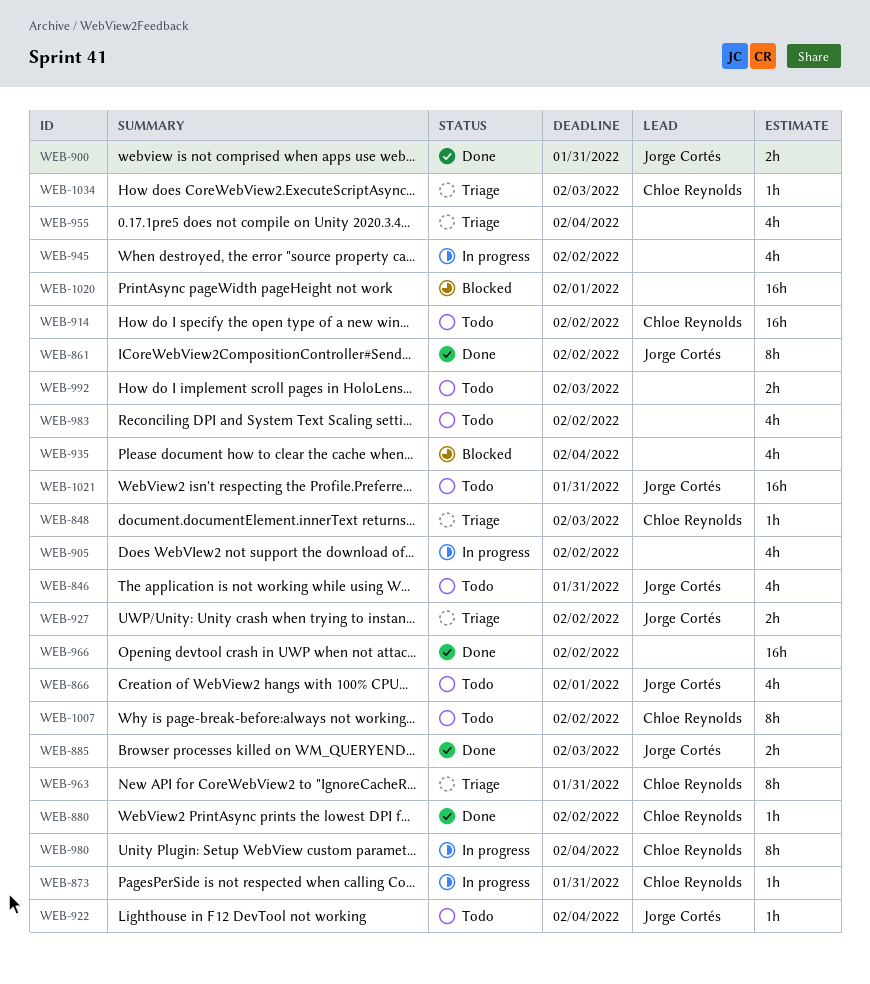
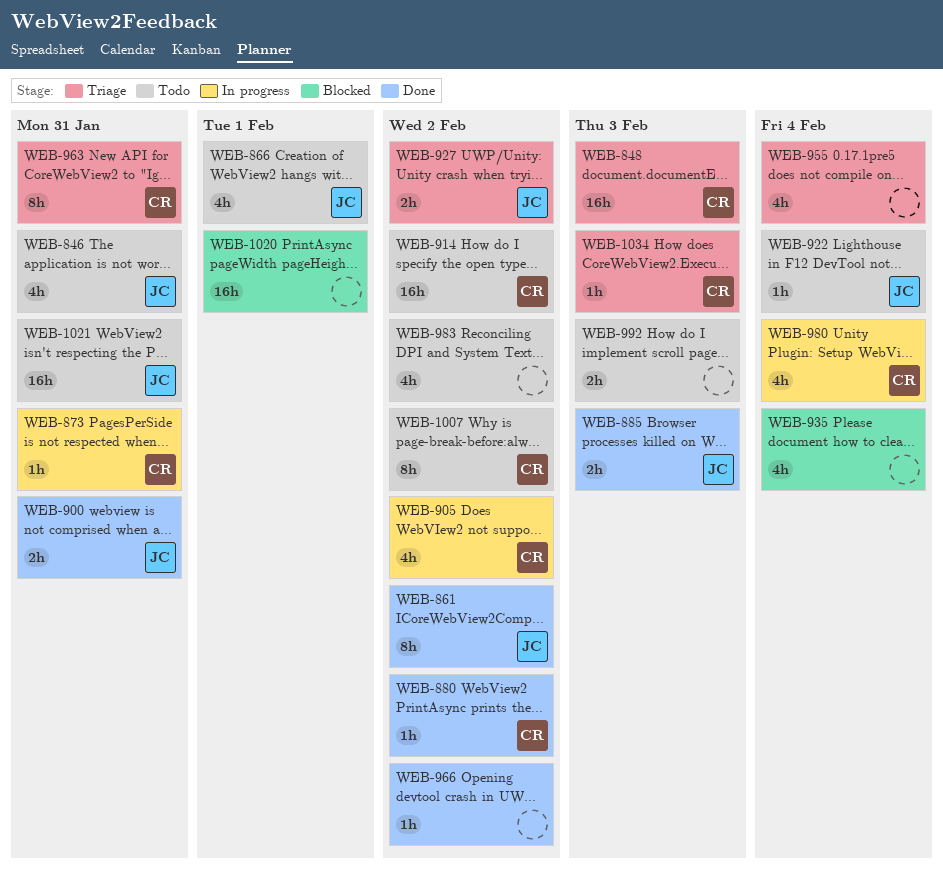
WEB-848, estimate: 1h -> 16h
WEB-905, owner: none -> Chloe Reynolds
WEB-945: present -> none
WEB-966, estimate: 16h -> 1h
WEB-980, estimate: 8h -> 4h

